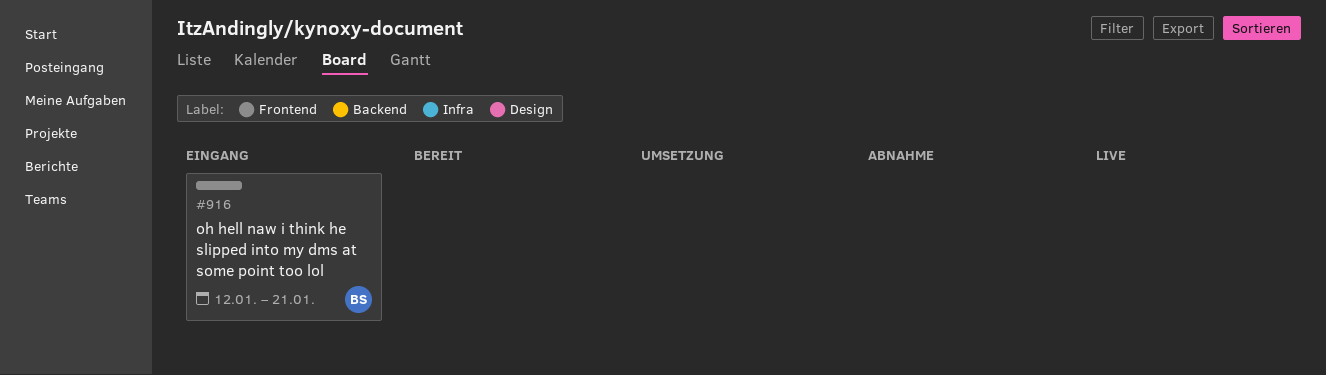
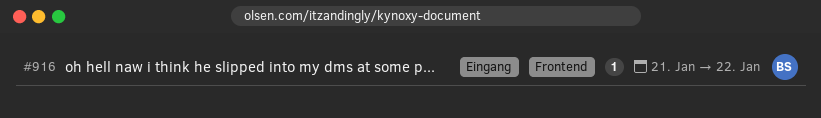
#916, start: Jan 12 -> Jan 21
#916, due: Jan 21 -> Jan 22

